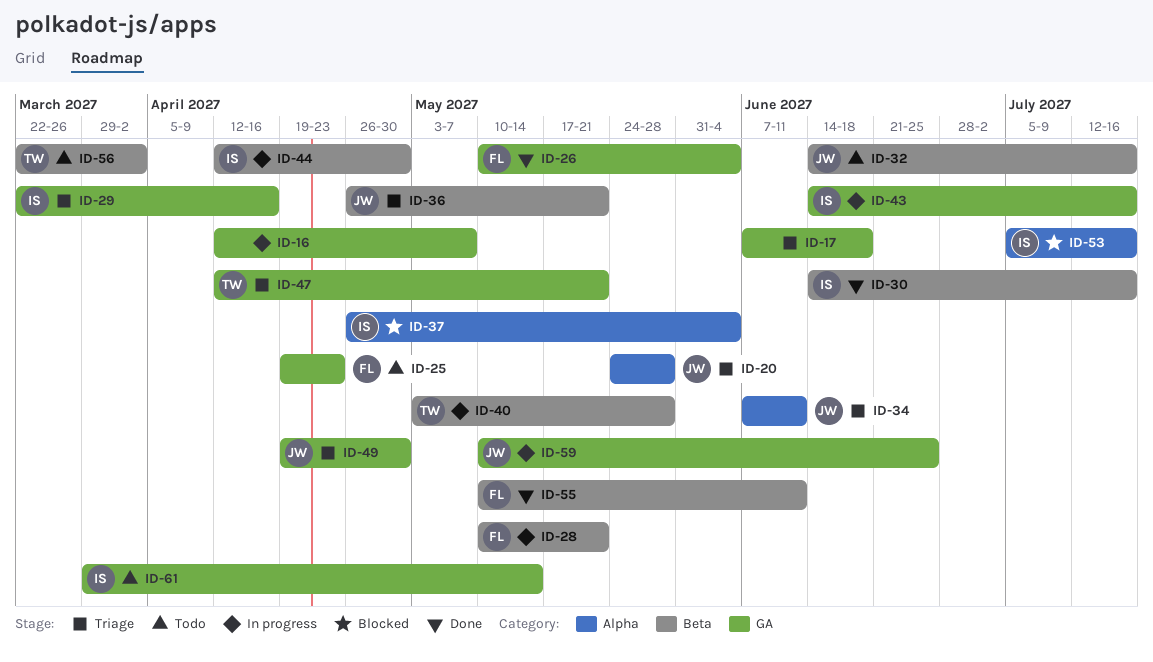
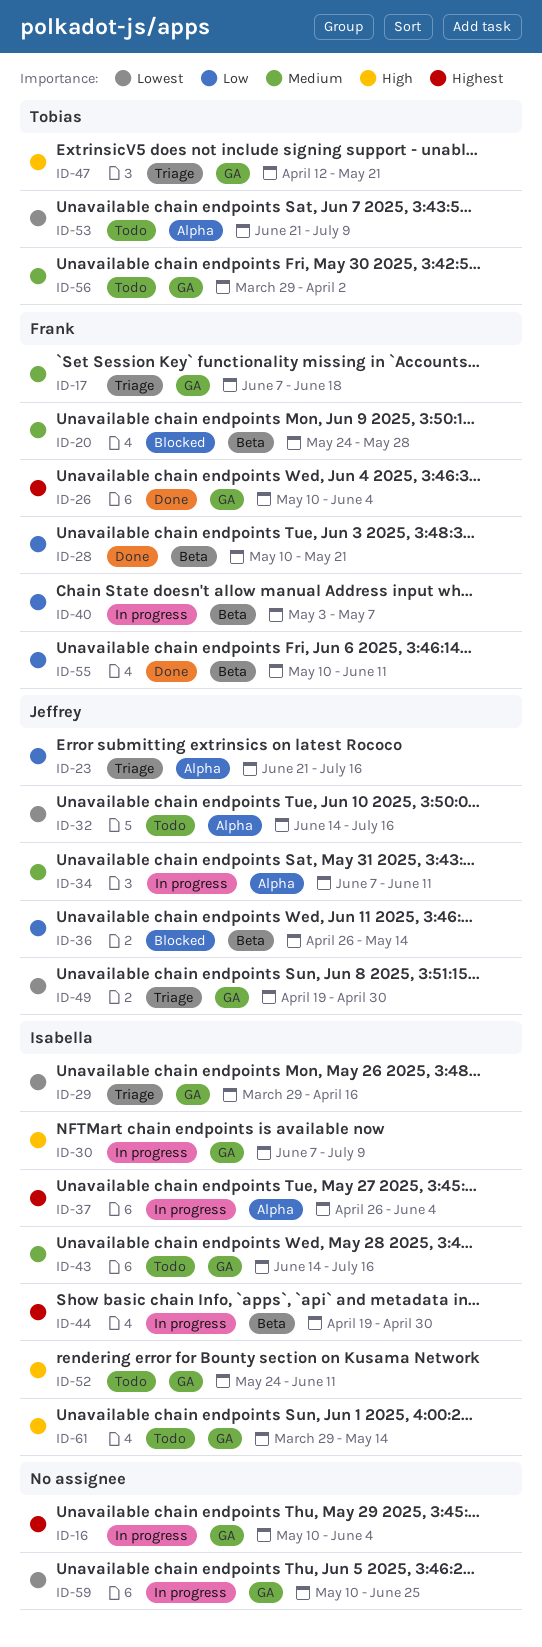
ID-16, start: Apr 12 -> May 10
ID-16, due: May 7 -> Jun 4
ID-17, owner: none -> Frank
ID-20, status: Triage -> Blocked
ID-20, owner: Jeffrey -> Frank
ID-20, label: Alpha -> Beta
ID-23: none -> present
ID-25: present -> none
ID-28, status: In progress -> Done
ID-29, start: Mar 22 -> Mar 29
ID-30, status: Done -> In progress
ID-30, label: Beta -> GA
ID-30, start: Jun 14 -> Jun 7
ID-30, due: Jul 16 -> Jul 9
ID-32, label: Beta -> Alpha
ID-34, status: Triage -> In progress
ID-36, status: Triage -> Blocked
ID-36, due: May 21 -> May 14
ID-37, status: Blocked -> In progress
ID-40, owner: Tobias -> Frank
ID-40, due: May 28 -> May 7
ID-43, status: In progress -> Todo
ID-44, start: Apr 12 -> Apr 19
ID-52: none -> present
ID-53, status: Blocked -> Todo
ID-53, owner: Isabella -> Tobias
ID-53, start: Jul 5 -> Jun 21
ID-53, due: Jul 16 -> Jul 9
ID-56, label: Beta -> GA
ID-56, start: Mar 22 -> Mar 29
ID-59, owner: Jeffrey -> none

